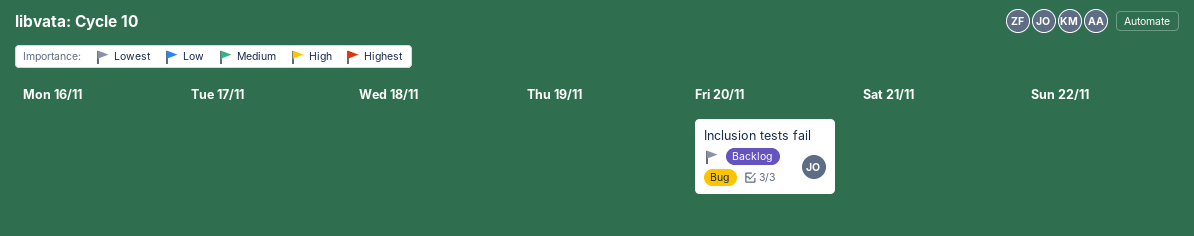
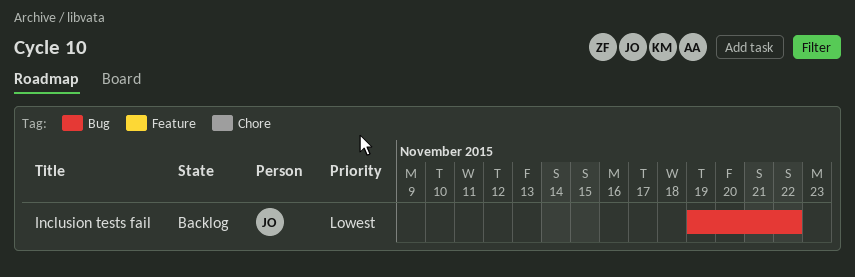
Inclusion tests fail, due: Nov 20 -> Nov 22

